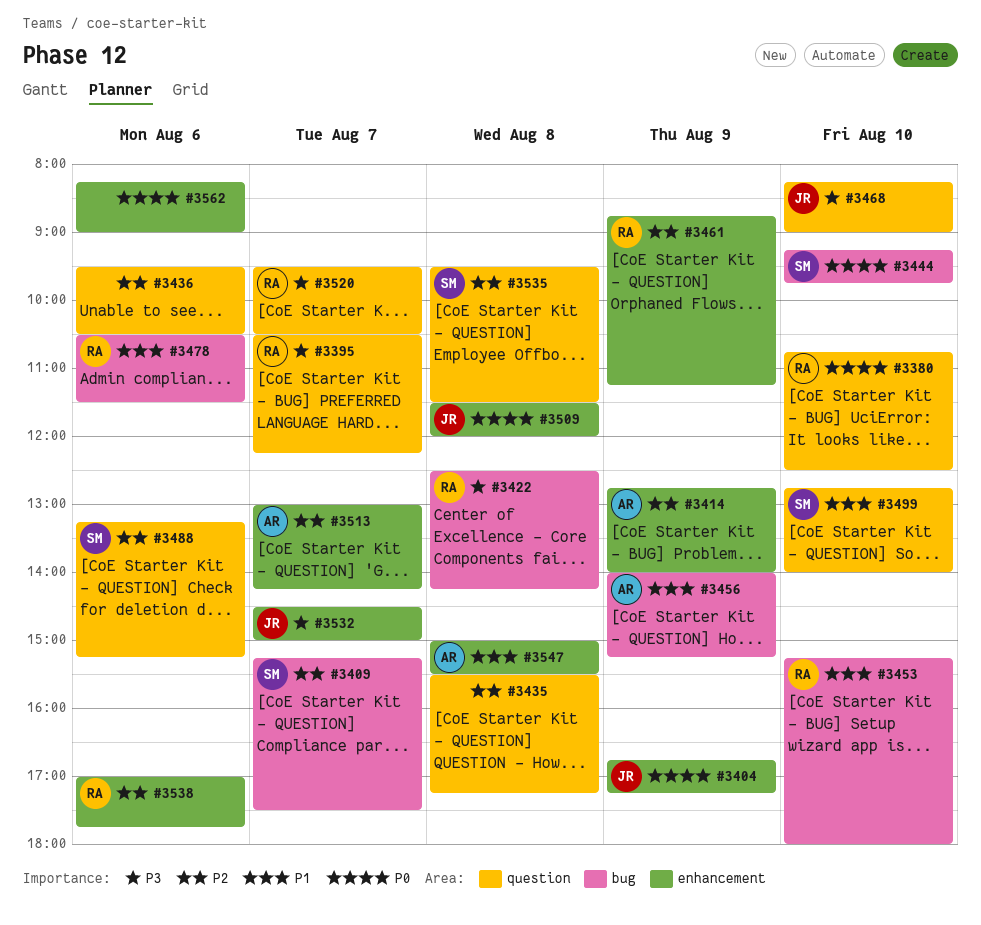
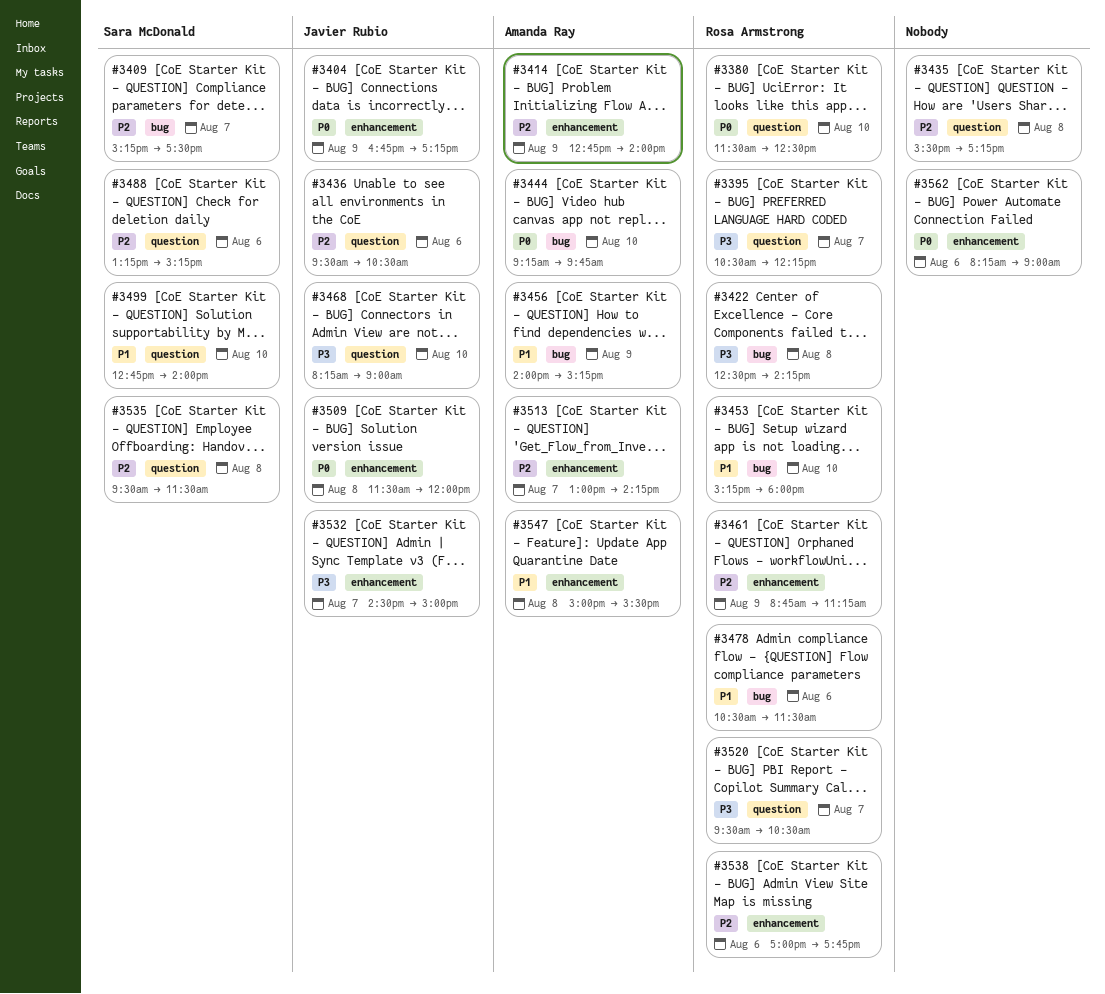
#3380, begins: 10:45 -> 11:30
#3436, owner: none -> Javier Rubio
#3444, owner: Sara McDonald -> Amanda Ray

